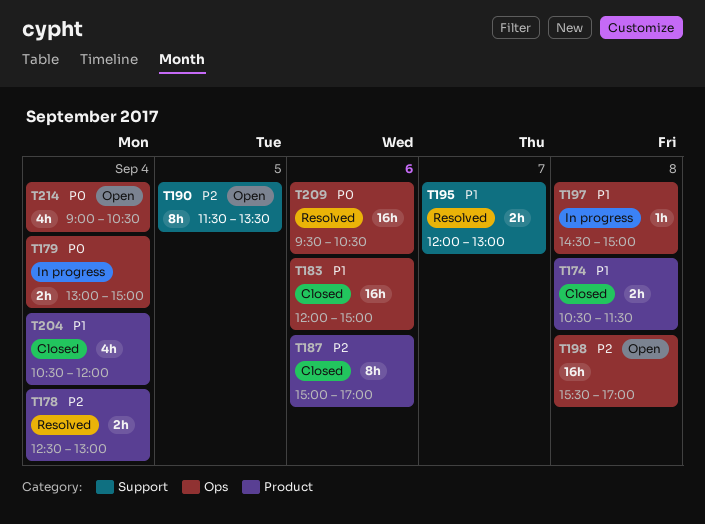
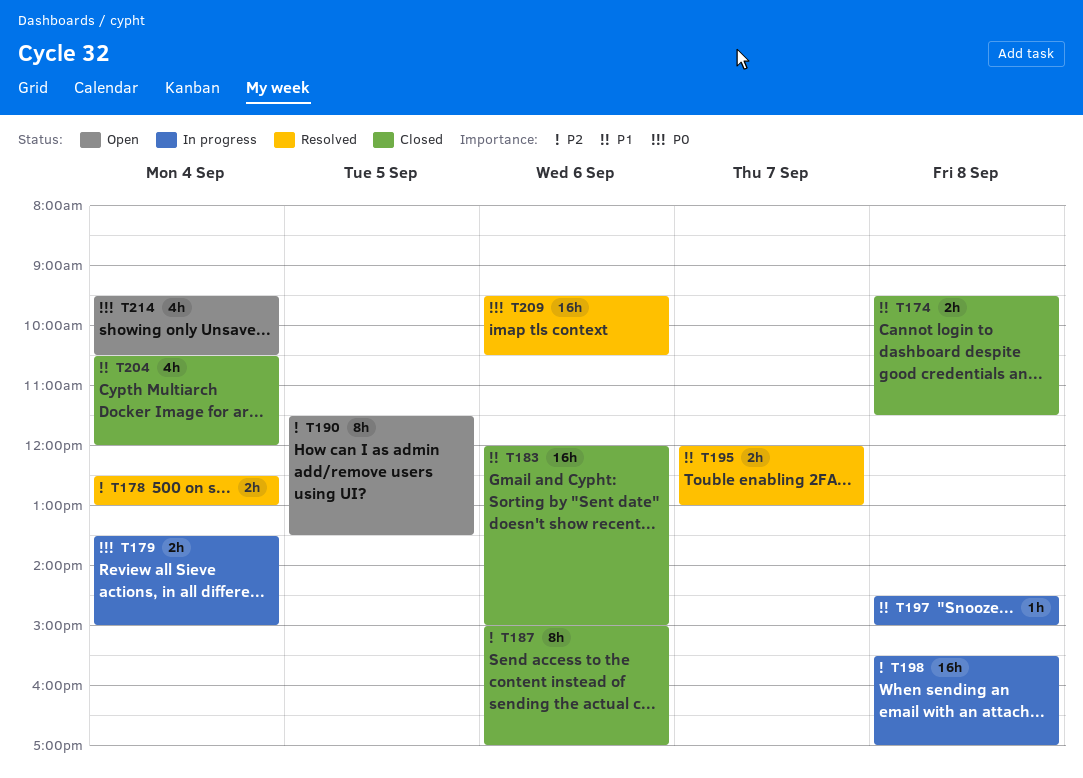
T174, begins: 10:30 -> 09:30
T179, begins: 13:00 -> 13:30
T198, status: Open -> In progress
T214, begins: 09:00 -> 09:30

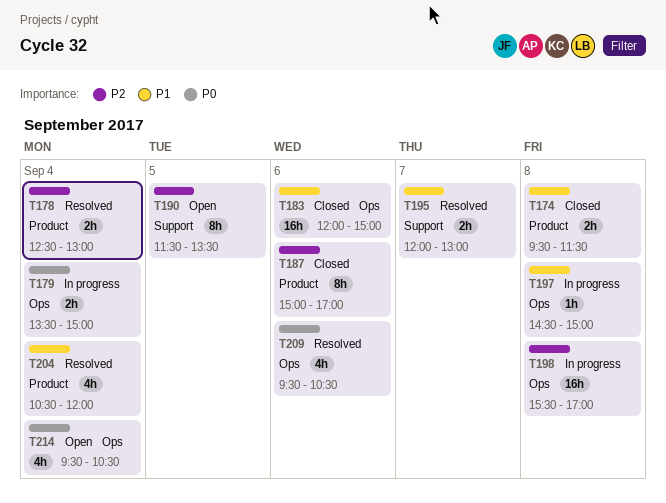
T204, status: Closed -> Resolved
T209, estimate: 16h -> 4h

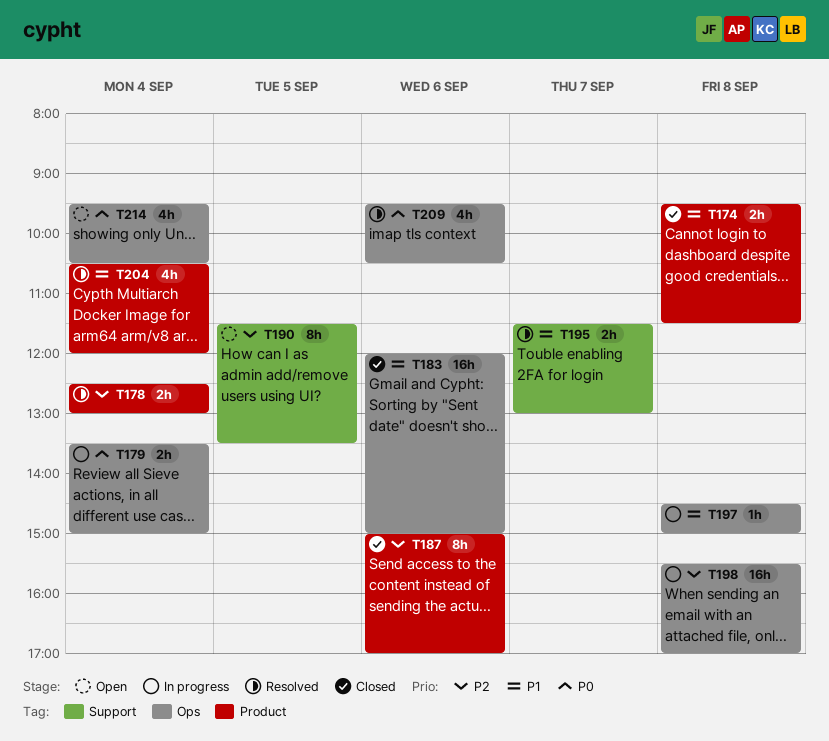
T195, begins: 12:00 -> 11:30

